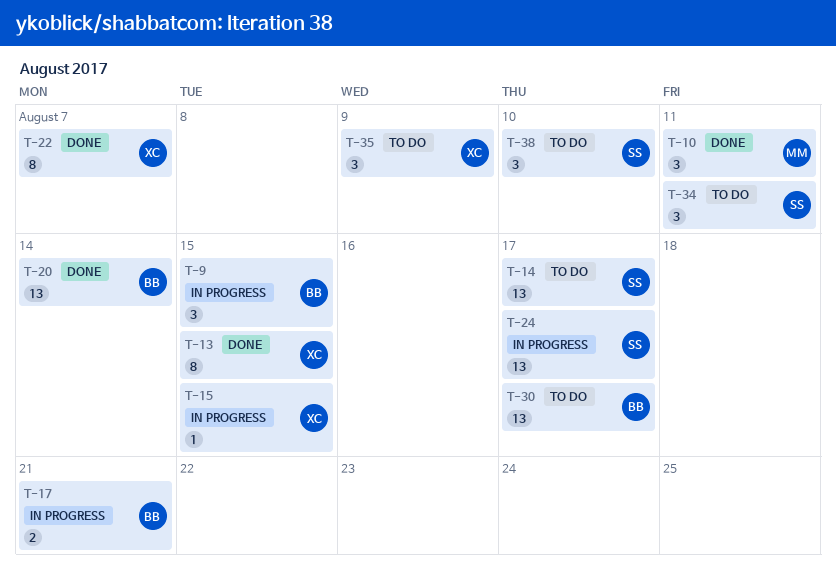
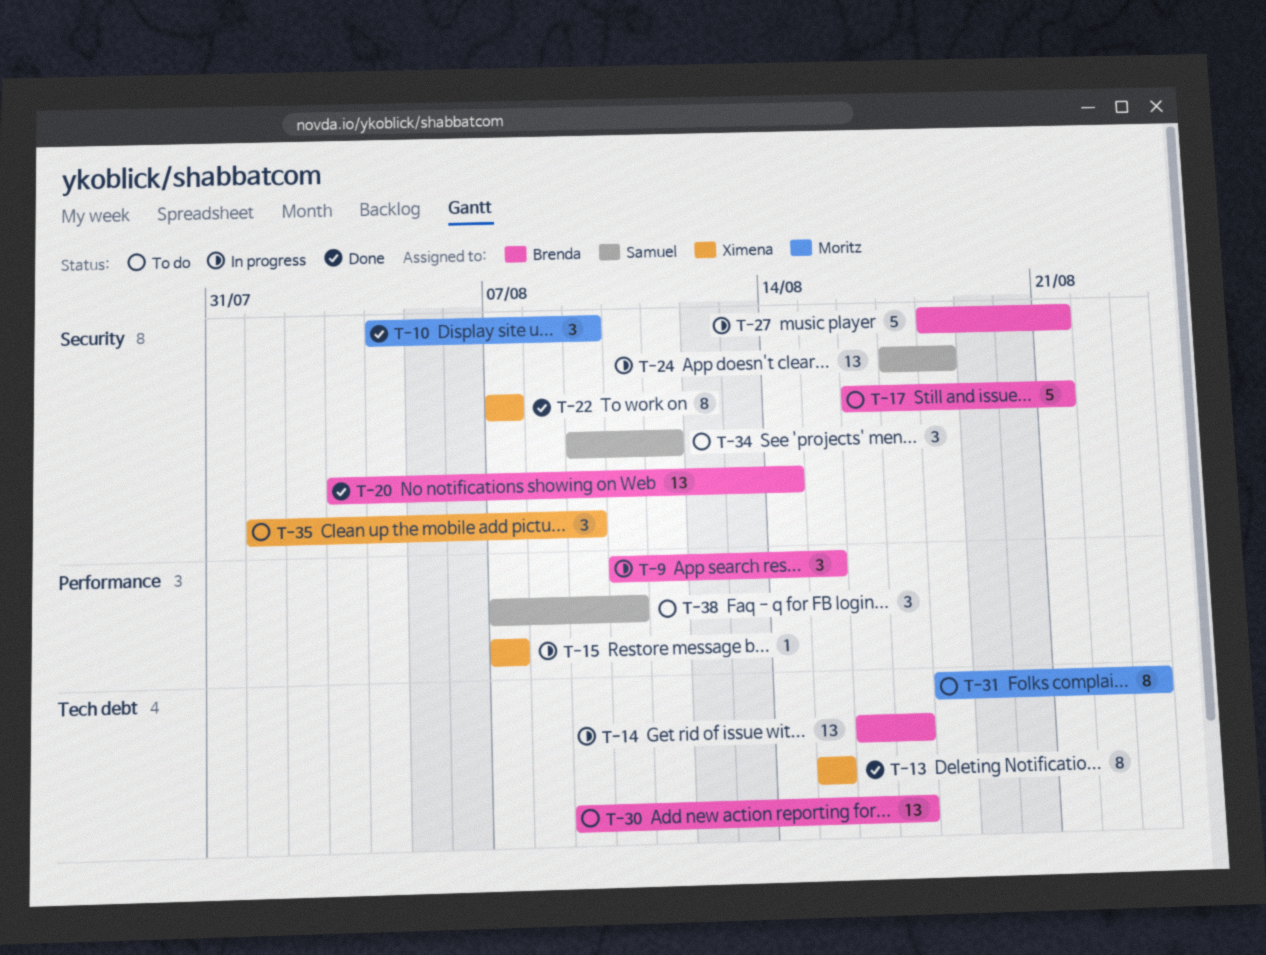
T-10, due: Aug 11 -> Aug 9
T-14, status: To do -> In progress
T-14, owner: Samuel -> Brenda
T-15, due: Aug 15 -> Aug 7
T-17, status: In progress -> To do
T-17, estimate: 2 -> 5
T-24, due: Aug 17 -> Aug 18
T-27: none -> present
T-31: none -> present

